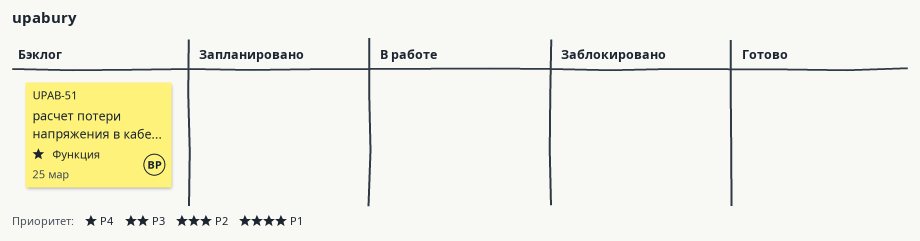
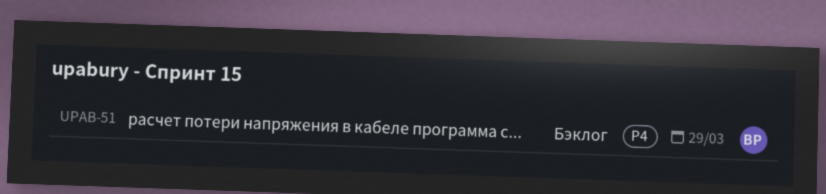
UPAB-51, due: Mar 25 -> Mar 29

